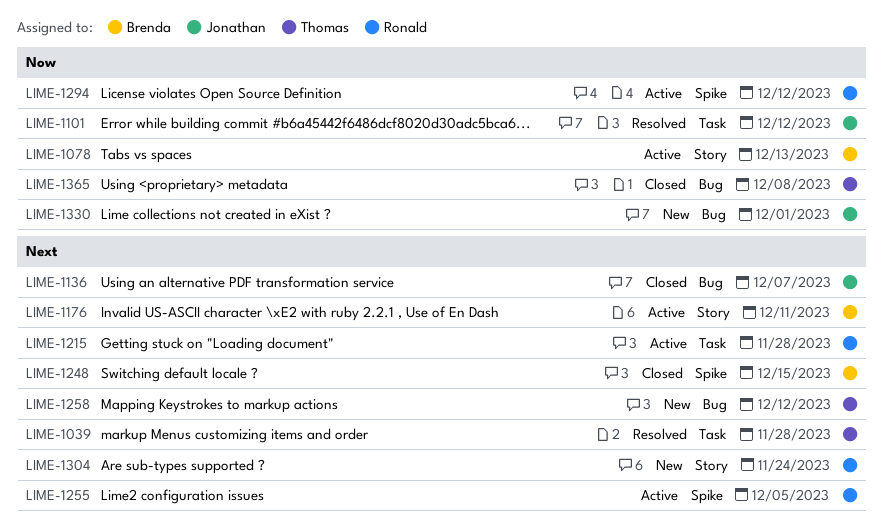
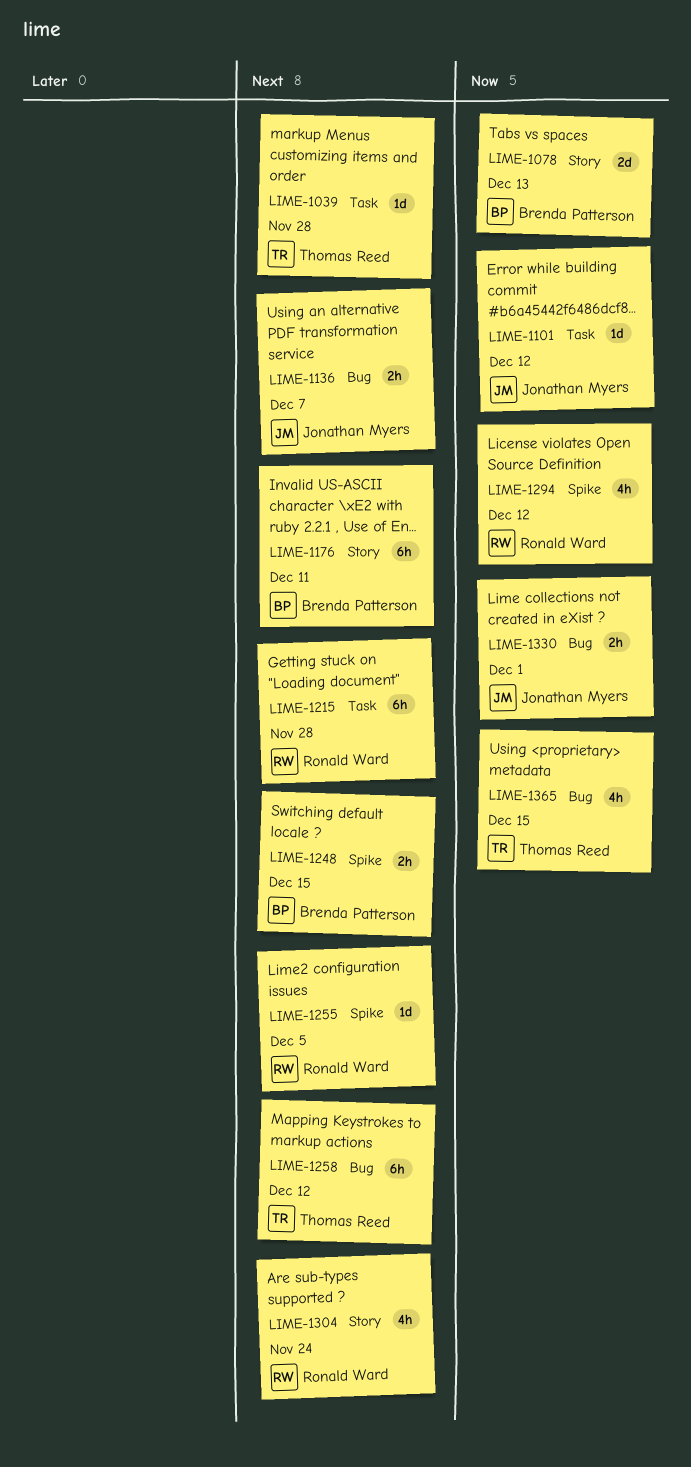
LIME-1365, due: Dec 8 -> Dec 15

